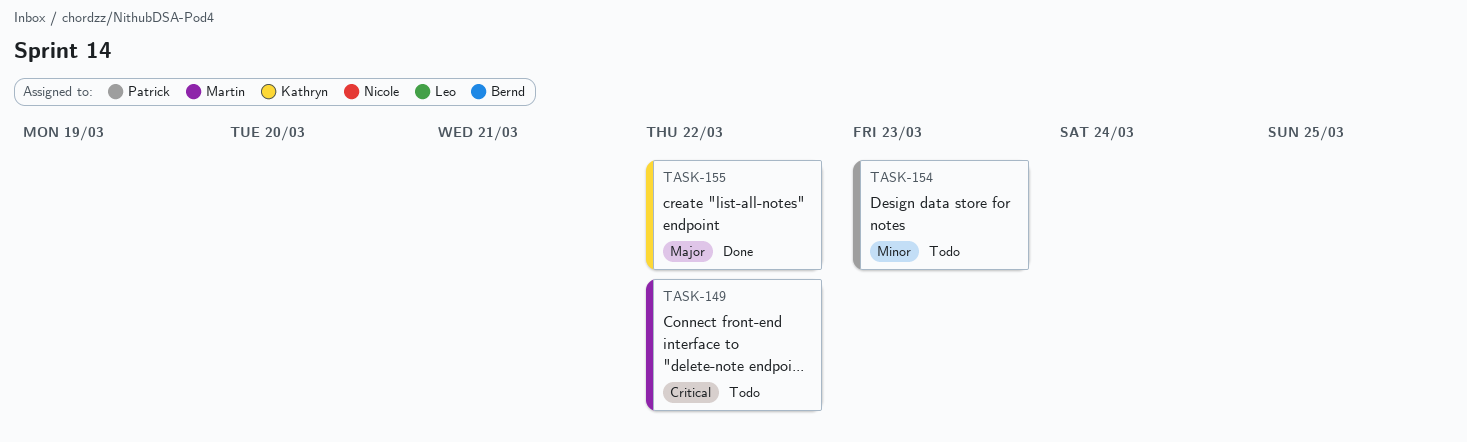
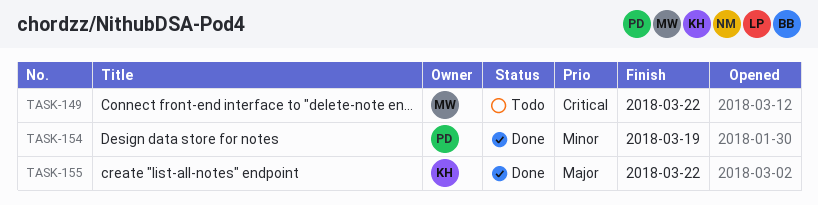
TASK-154, status: Todo -> Done
TASK-154, due: Mar 23 -> Mar 19

